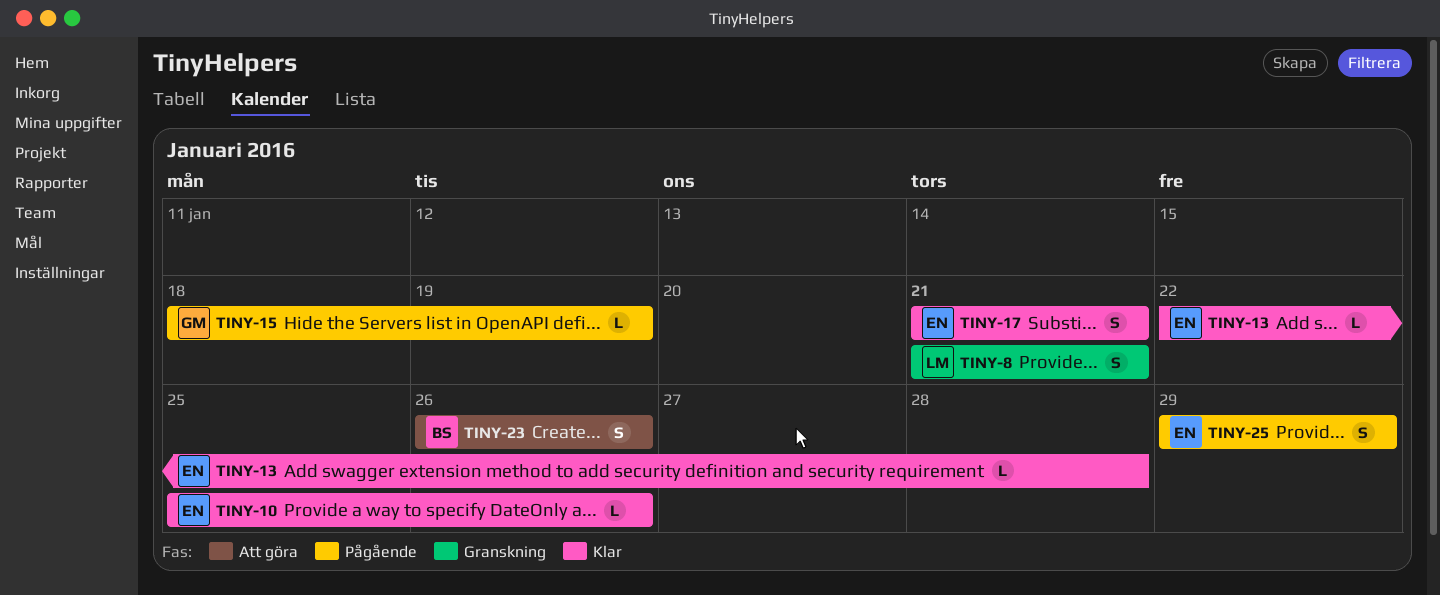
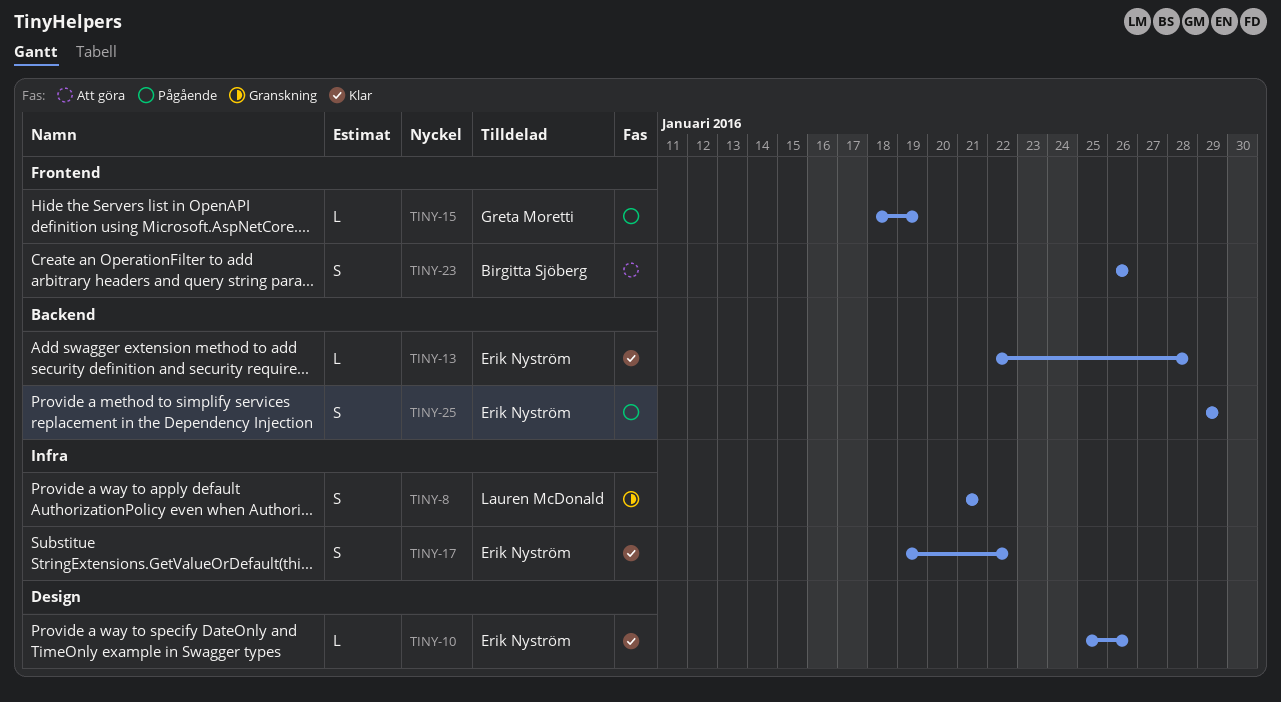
TINY-17, start: Jan 21 -> Jan 19
TINY-17, due: Jan 21 -> Jan 22

